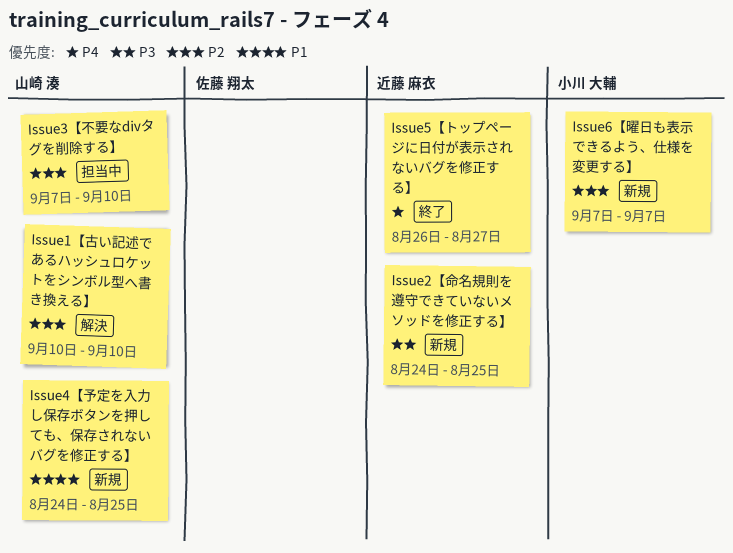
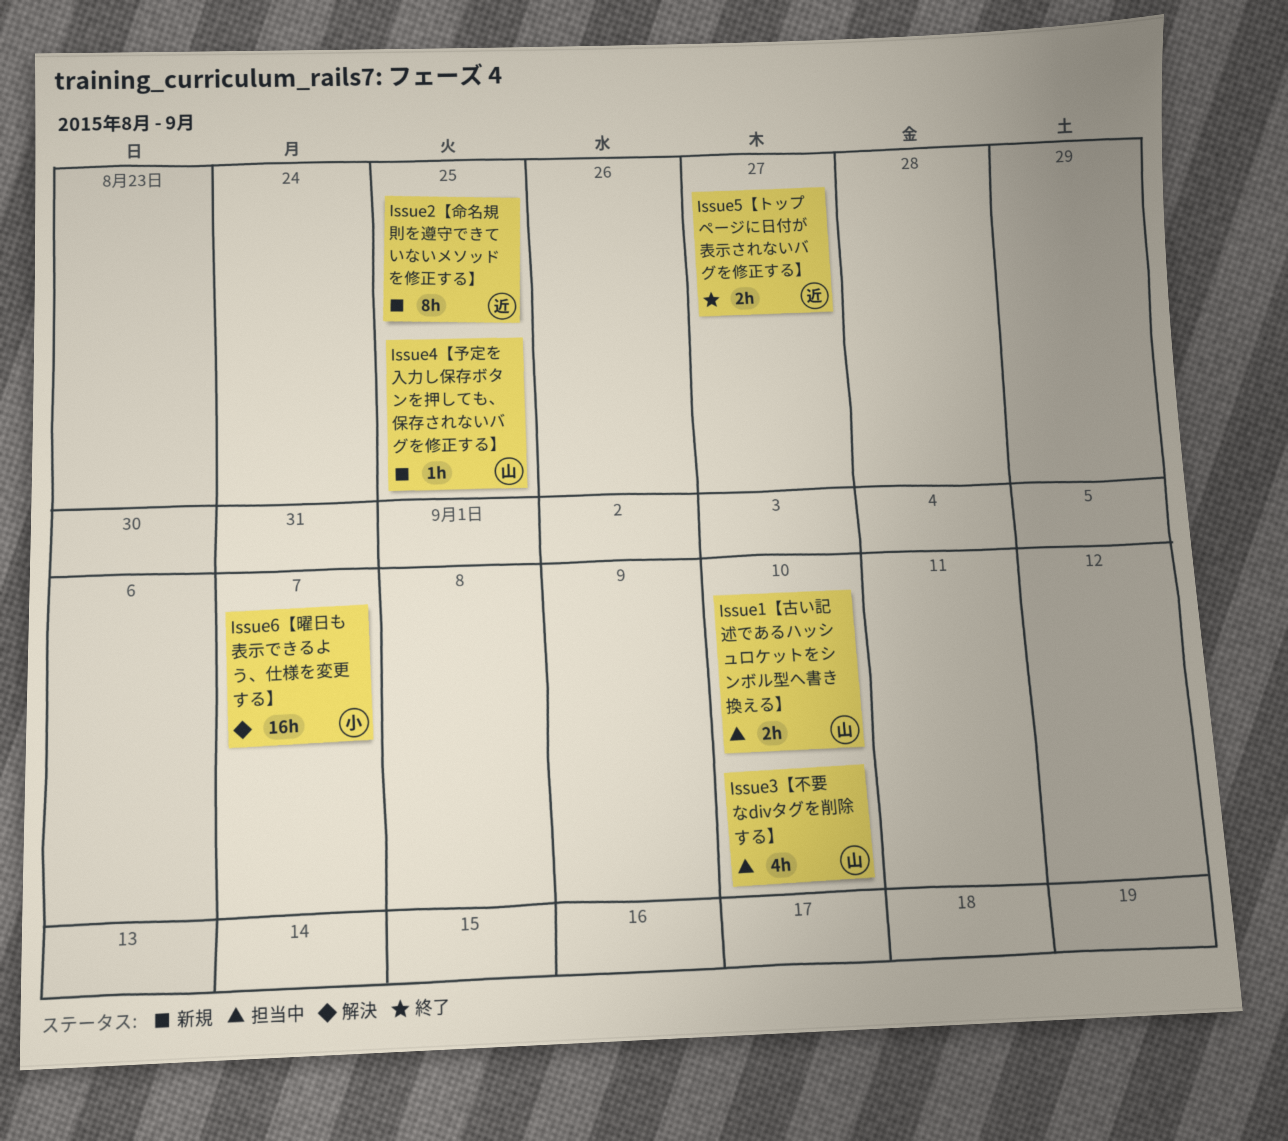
Issue1【古い記述であるハッシュロケットをシンボル型へ書き換える】, status: 解決 -> 担当中
Issue6【曜日も表示できるよう、仕様を変更する】, status: 新規 -> 解決

